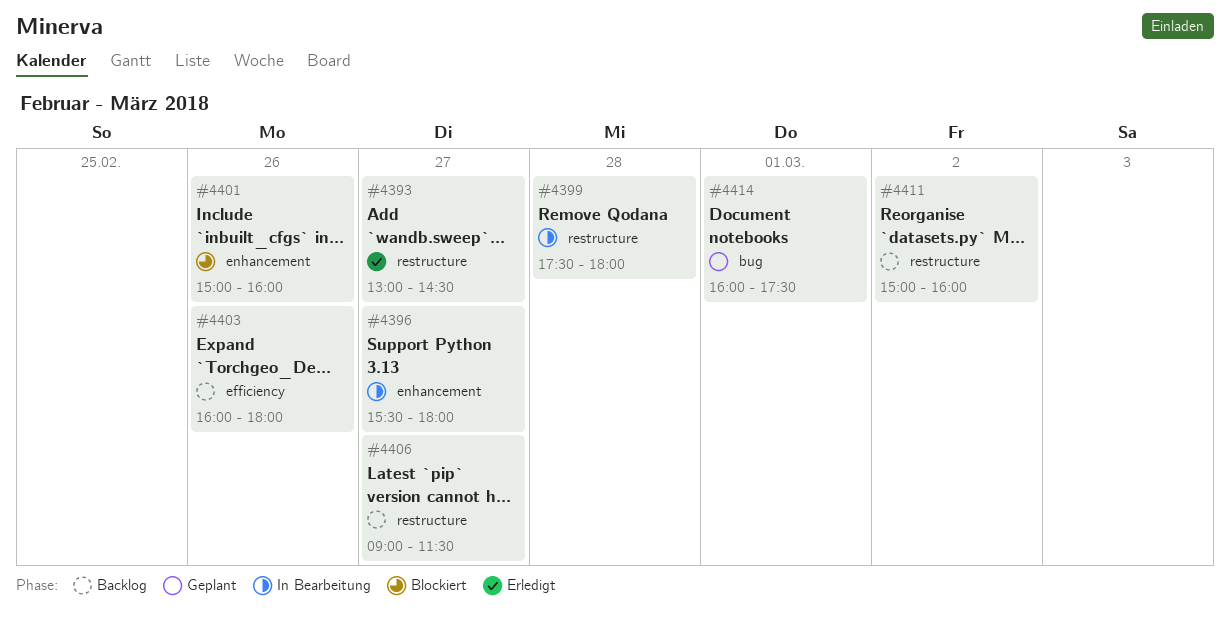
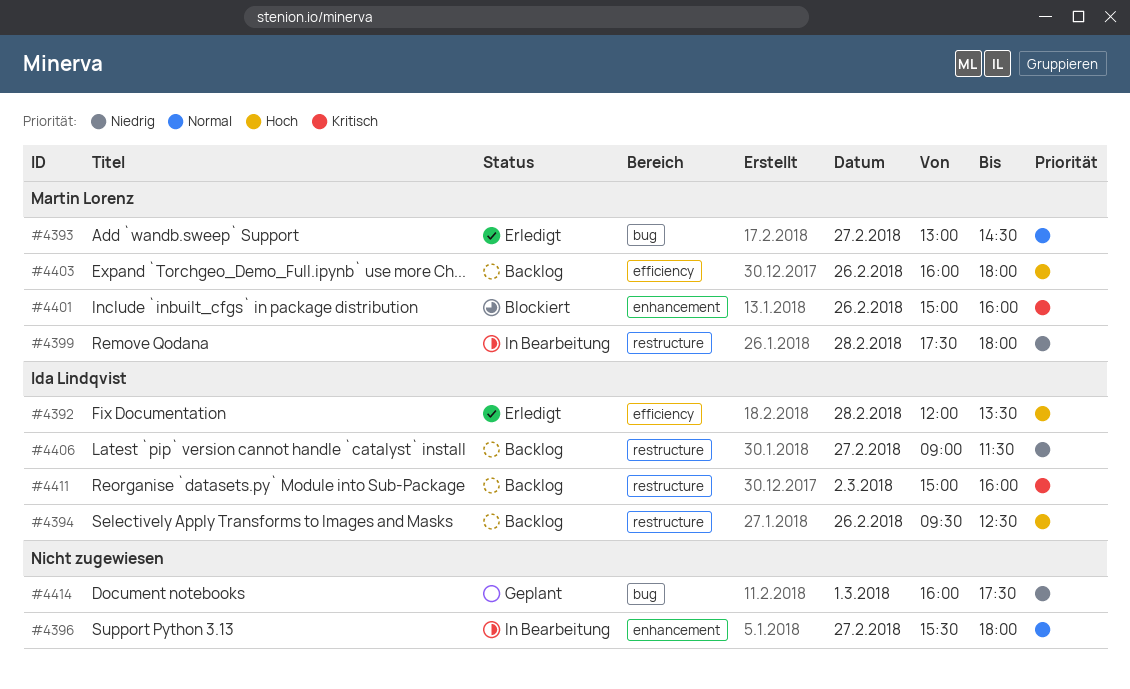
#4392: none -> present
#4393, label: restructure -> bug
#4394: none -> present

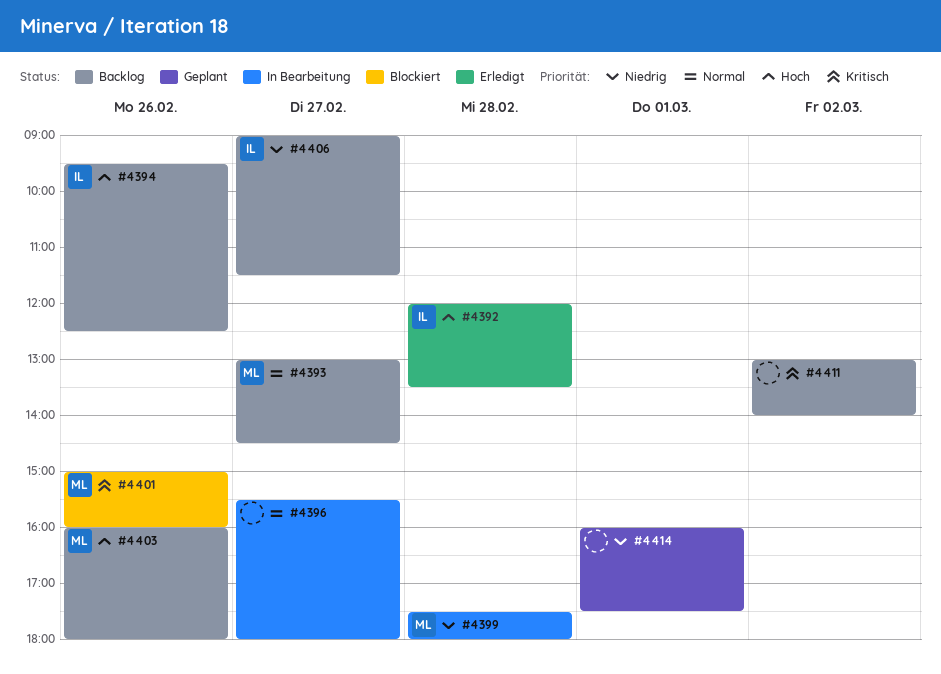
#4393, status: Erledigt -> Backlog
#4411, owner: Ida Lindqvist -> none
#4411, begins: 15:00 -> 13:00
#4411, ends: 16:00 -> 14:00

